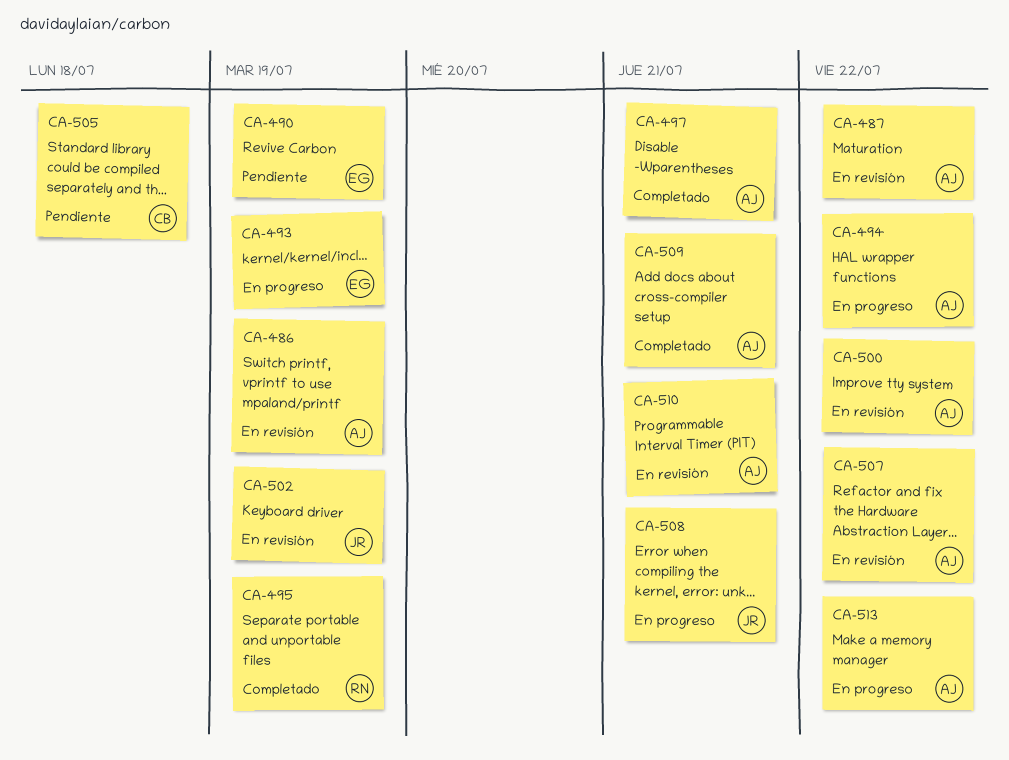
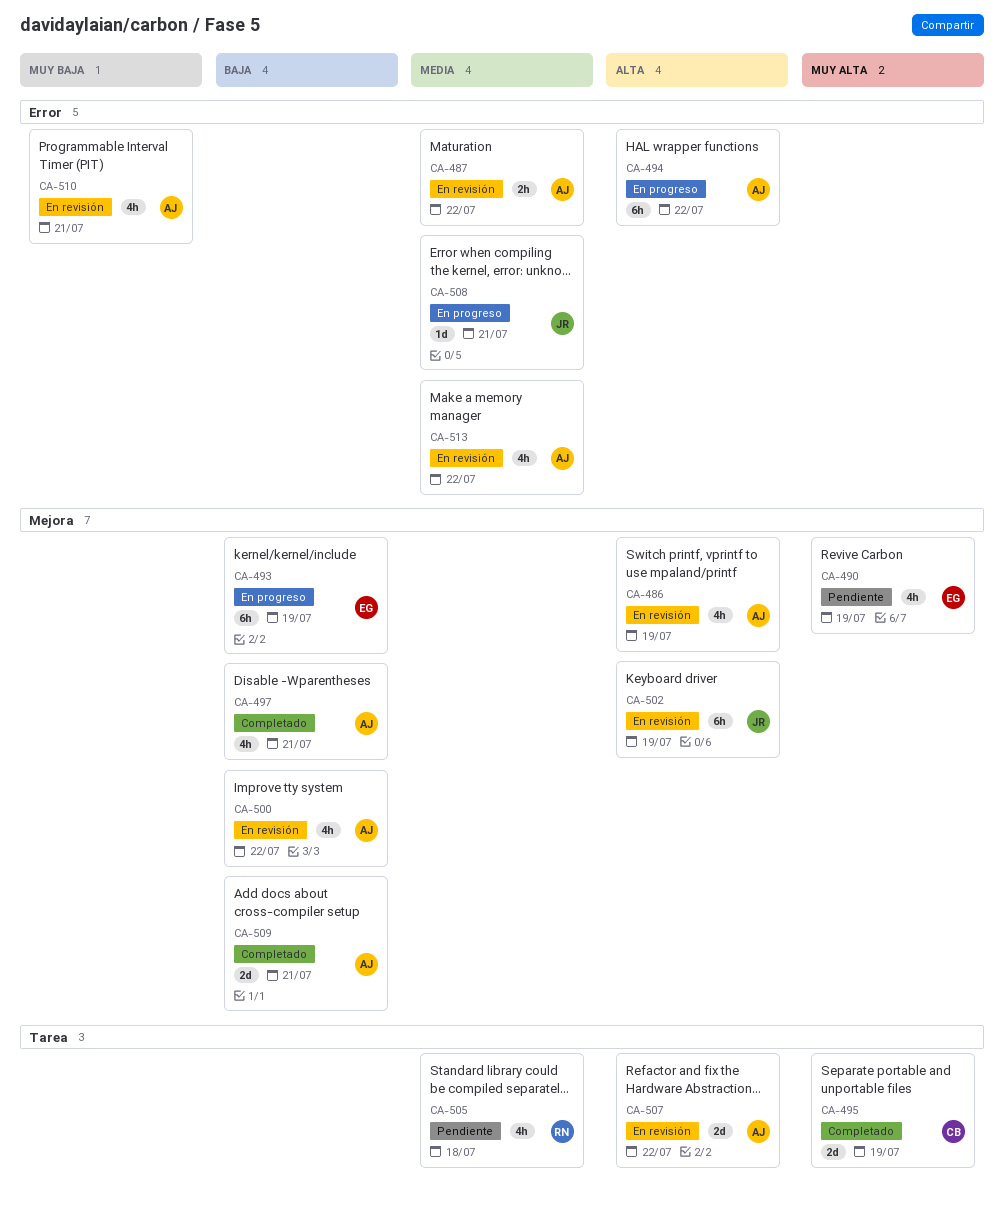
CA-495, owner: RN -> CB
CA-505, owner: CB -> RN
CA-513, status: En progreso -> En revisión

